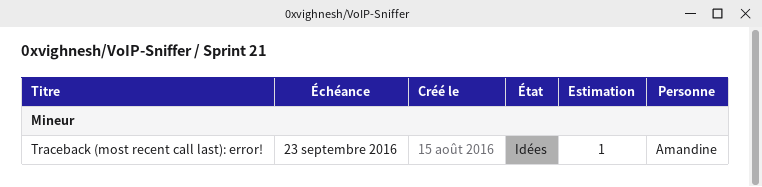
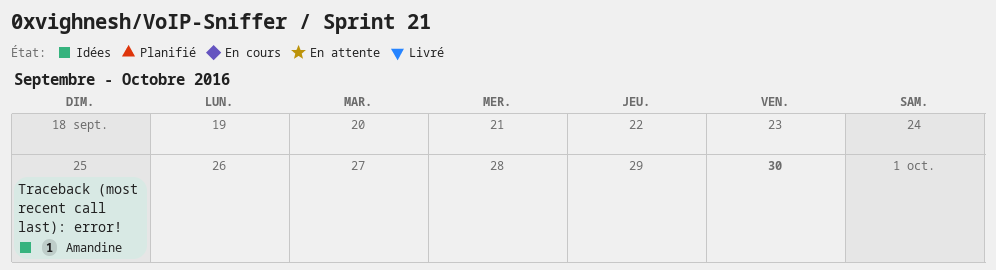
Traceback (most recent call last): error!, due: Sep 23 -> Sep 25

